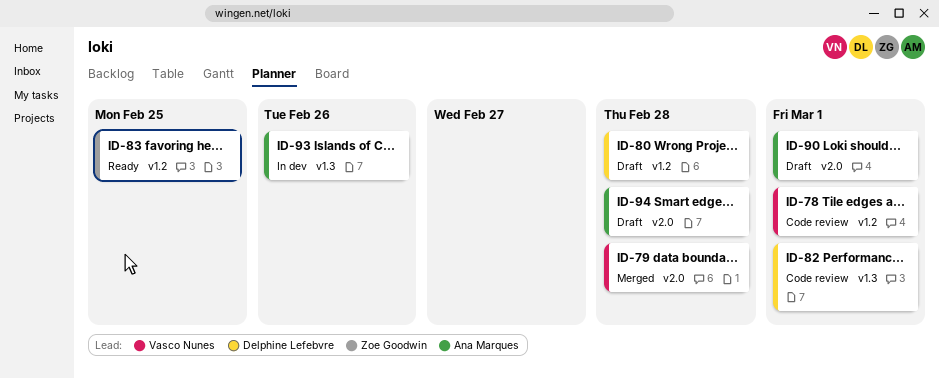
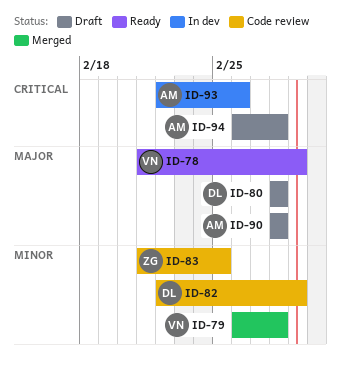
ID-78, status: Code review -> Ready
ID-83, status: Ready -> Code review
ID-90, due: Mar 1 -> Feb 28

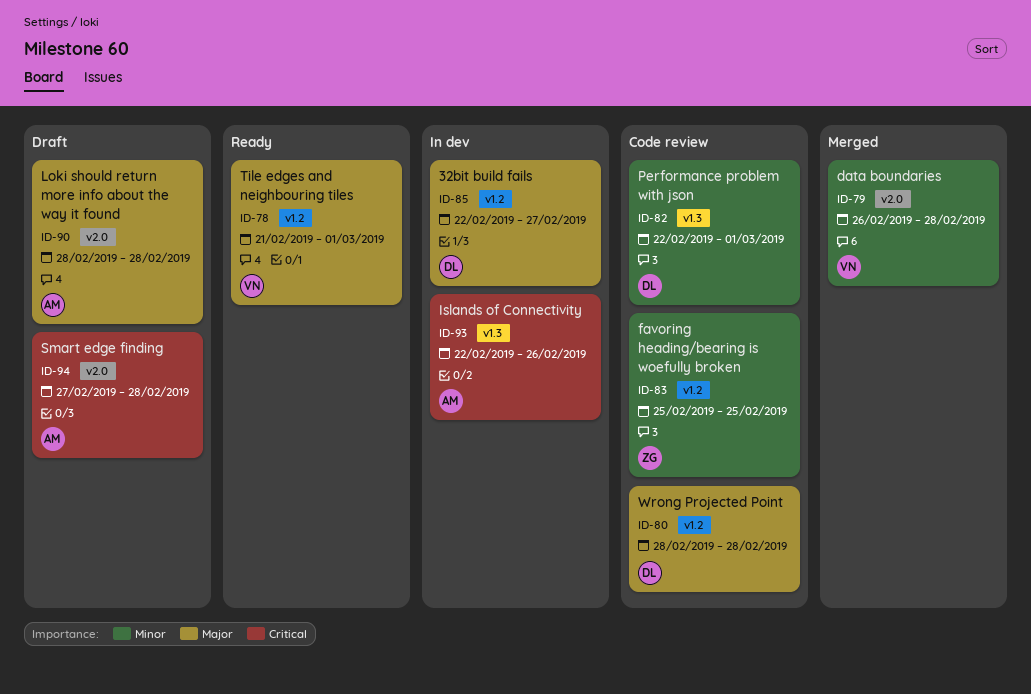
ID-80, status: Draft -> Code review
ID-83, start: Feb 21 -> Feb 25
ID-85: none -> present
ID-94, start: Feb 26 -> Feb 27

